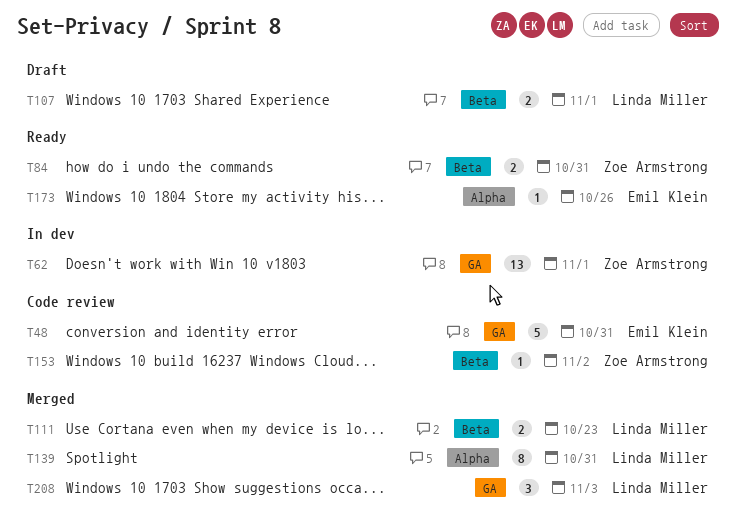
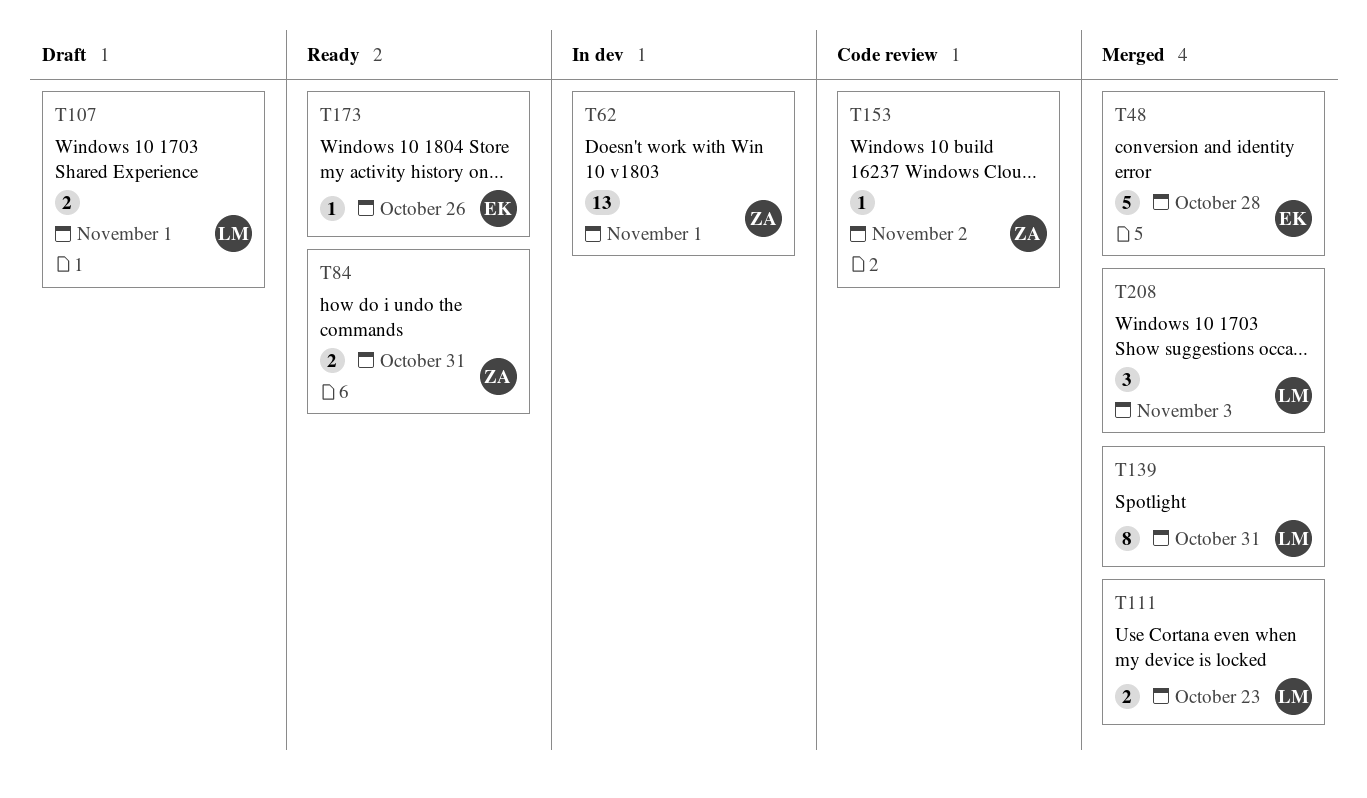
T48, status: Code review -> Merged
T48, due: Oct 31 -> Oct 28

